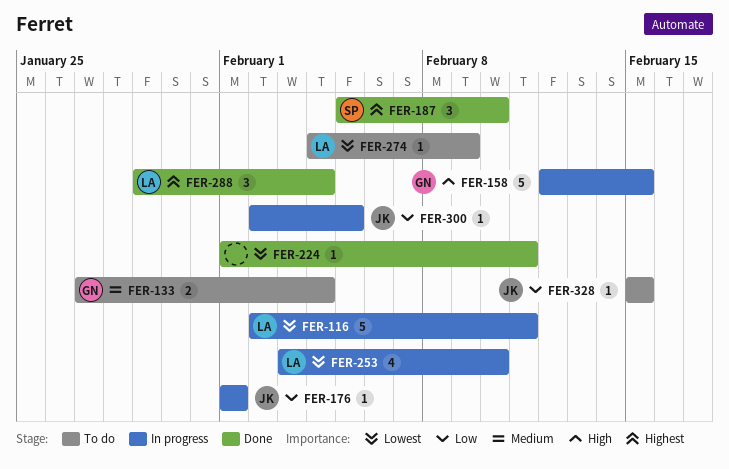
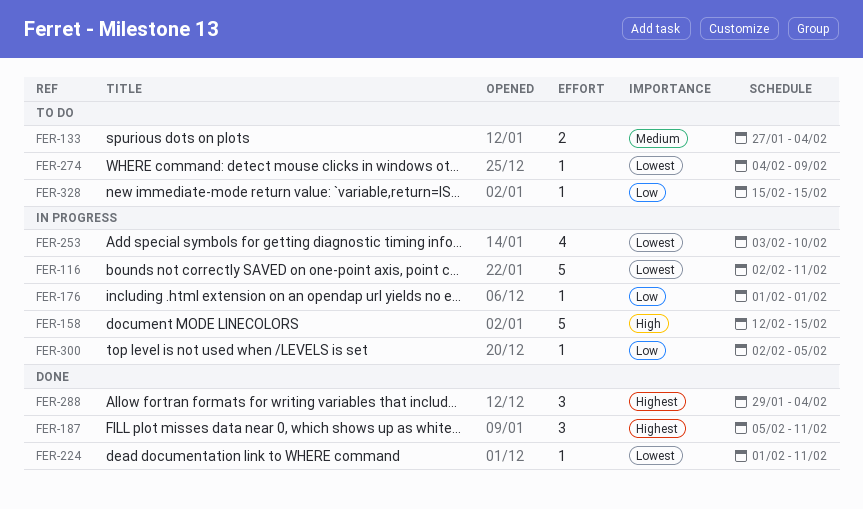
FER-187, due: Feb 10 -> Feb 11

